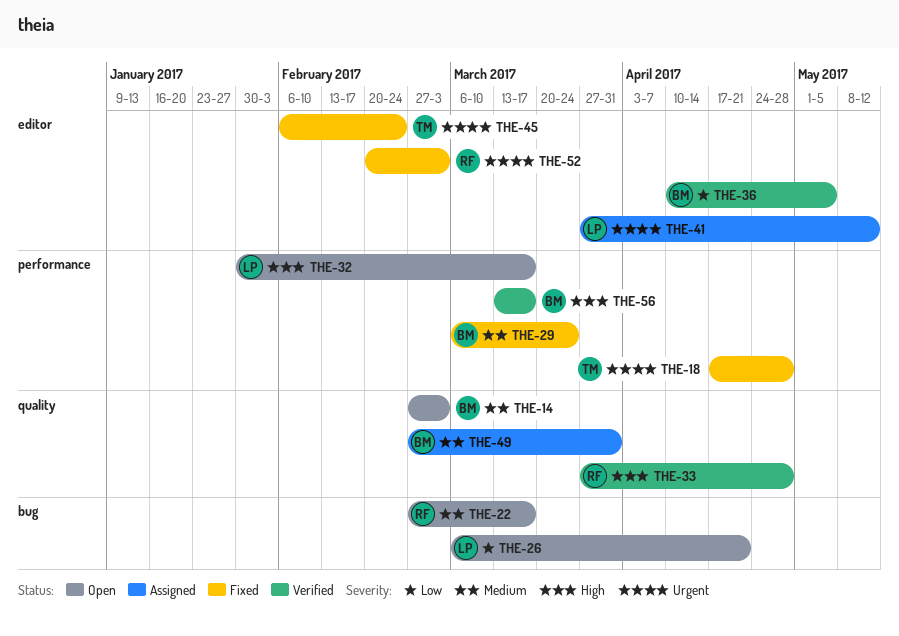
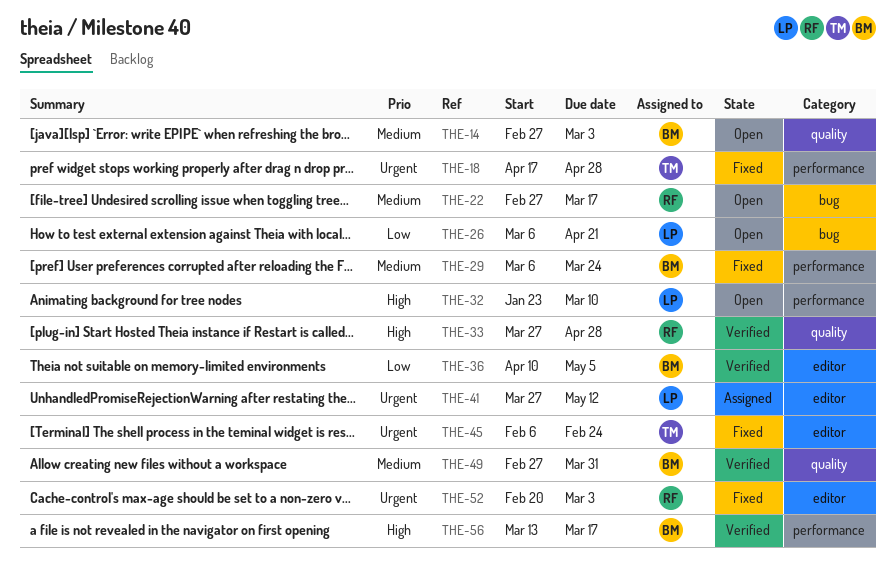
THE-32, start: Jan 30 -> Jan 23
THE-32, due: Mar 17 -> Mar 10
THE-49, status: Assigned -> Verified

